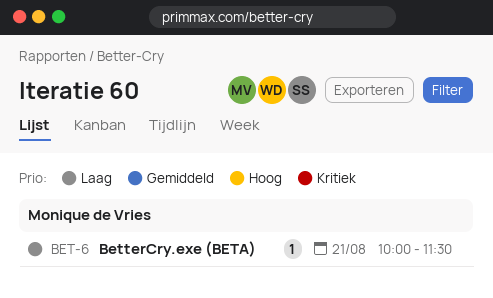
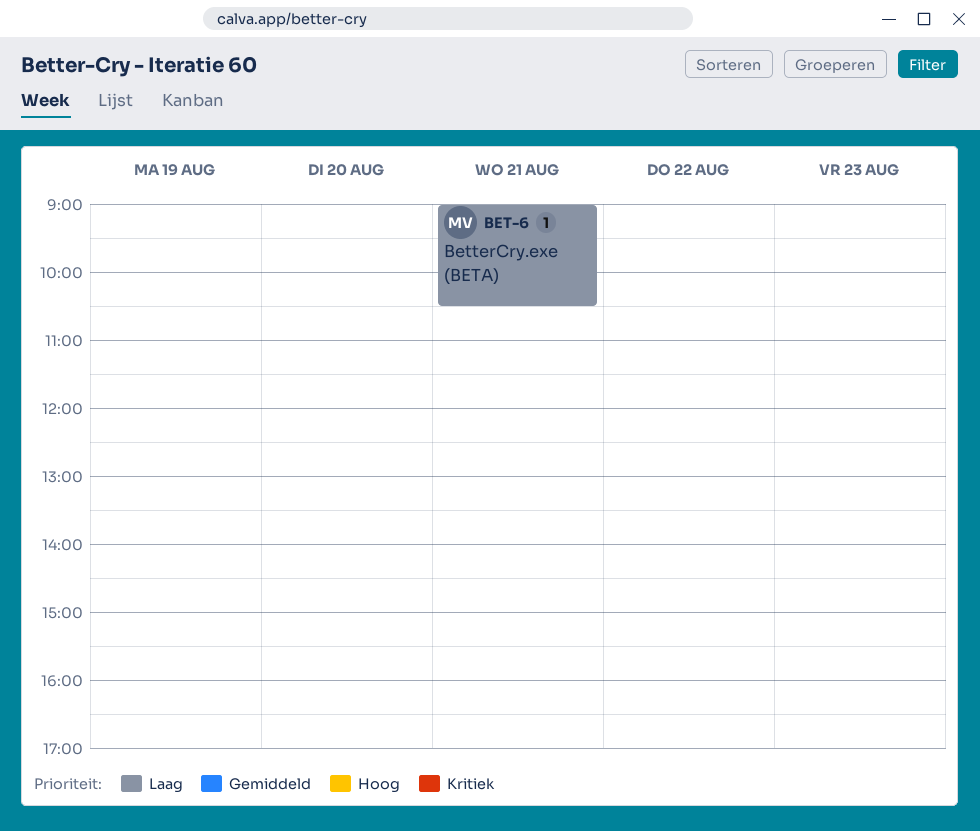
BET-6, begins: 10:00 -> 09:00
BET-6, ends: 11:30 -> 10:30

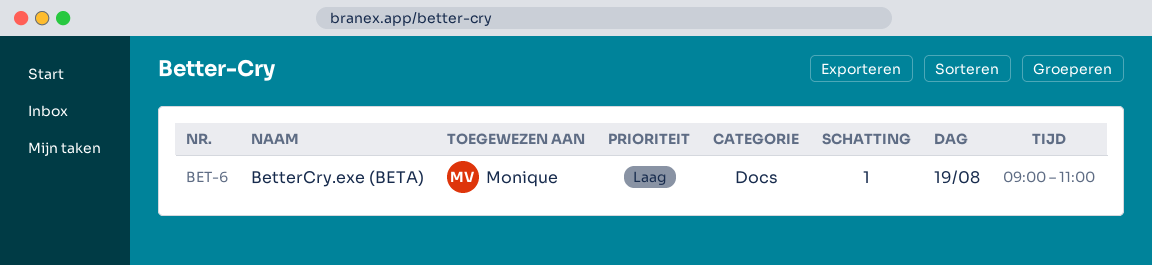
BET-6, day: Aug 21 -> Aug 19
BET-6, ends: 10:30 -> 11:00

